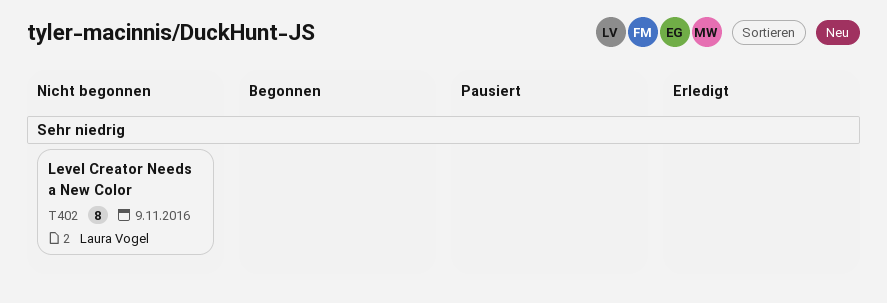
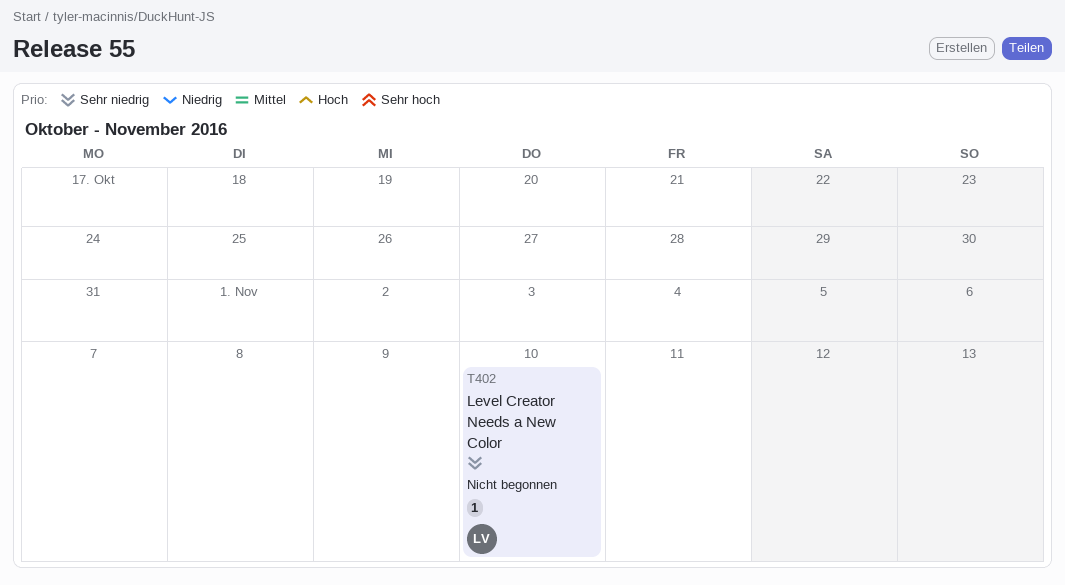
T402, estimate: 8 -> 1
T402, due: Nov 9 -> Nov 10

